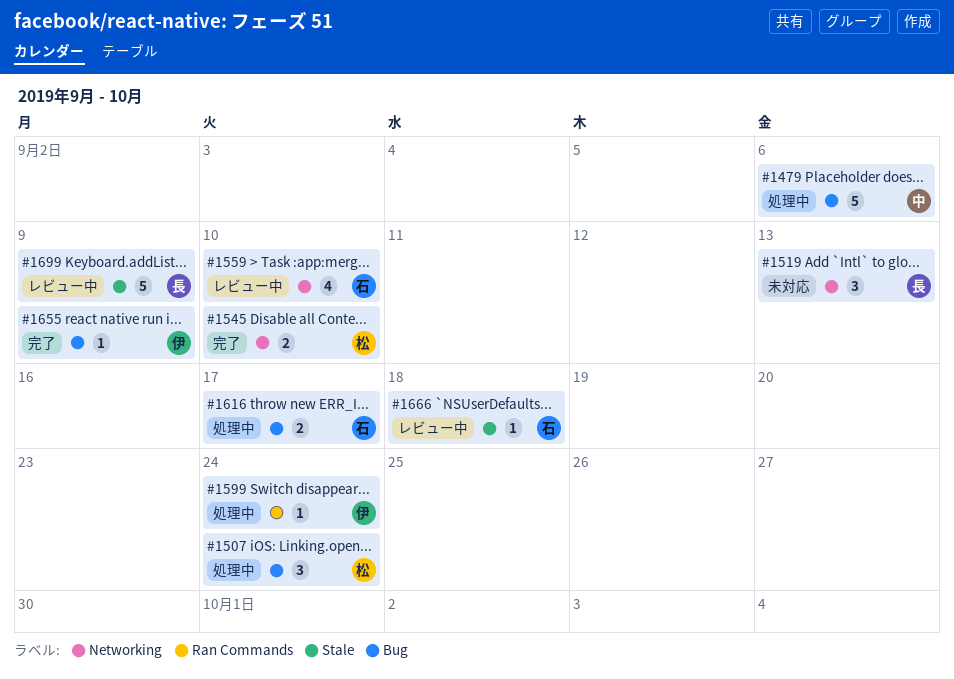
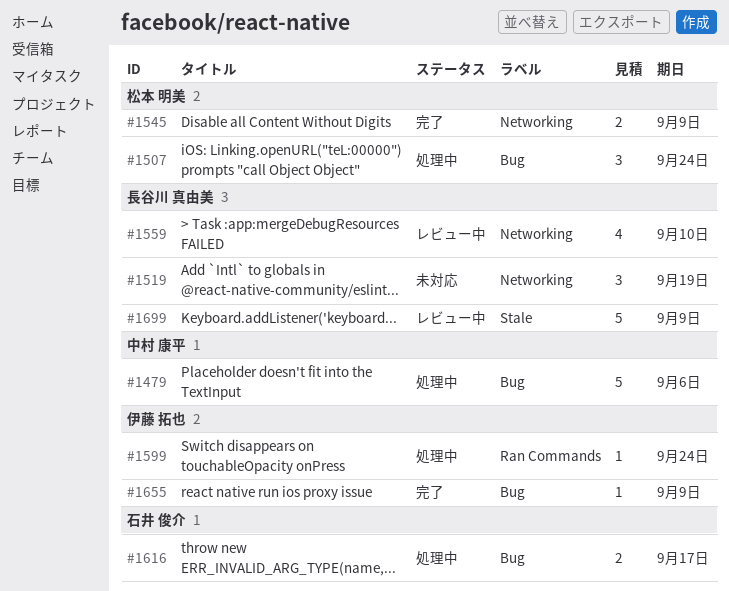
#1519, due: Sep 13 -> Sep 19
#1545, due: Sep 10 -> Sep 9
#1559, owner: 石井 俊介 -> 長谷川 真由美
#1666: present -> none

